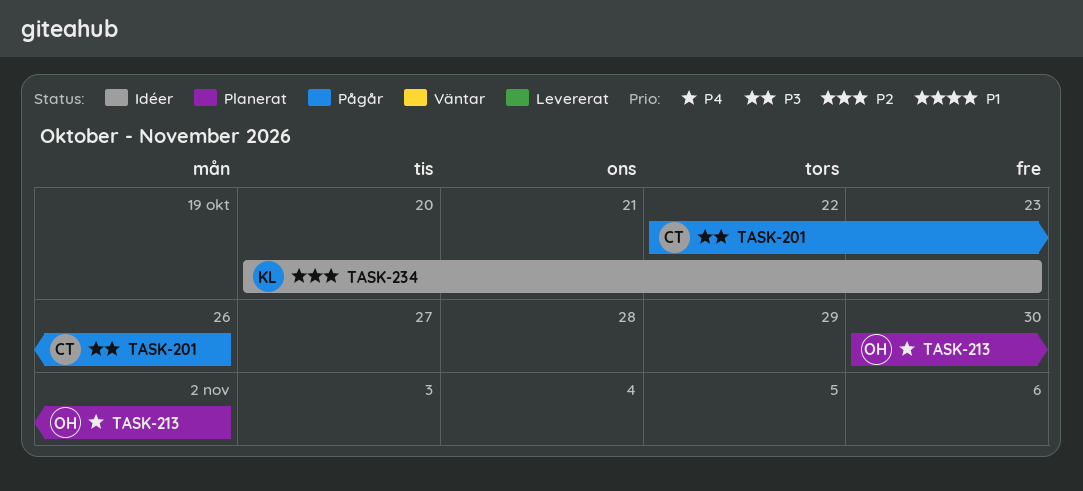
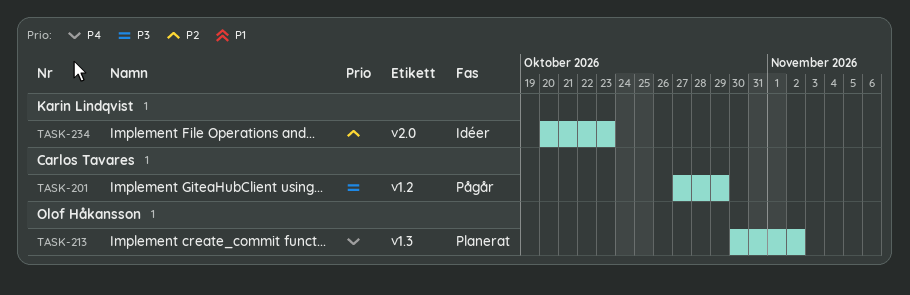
TASK-201, start: Oct 22 -> Oct 27
TASK-201, due: Oct 26 -> Oct 29

